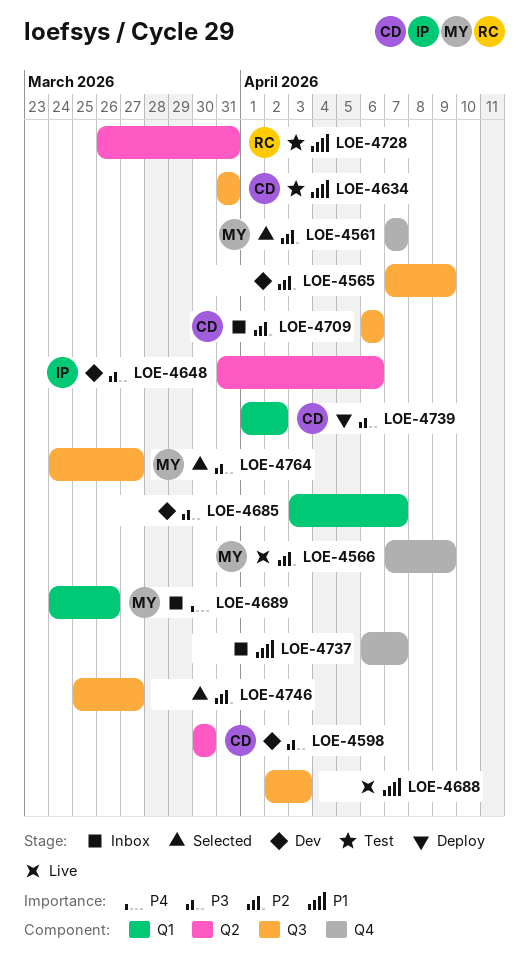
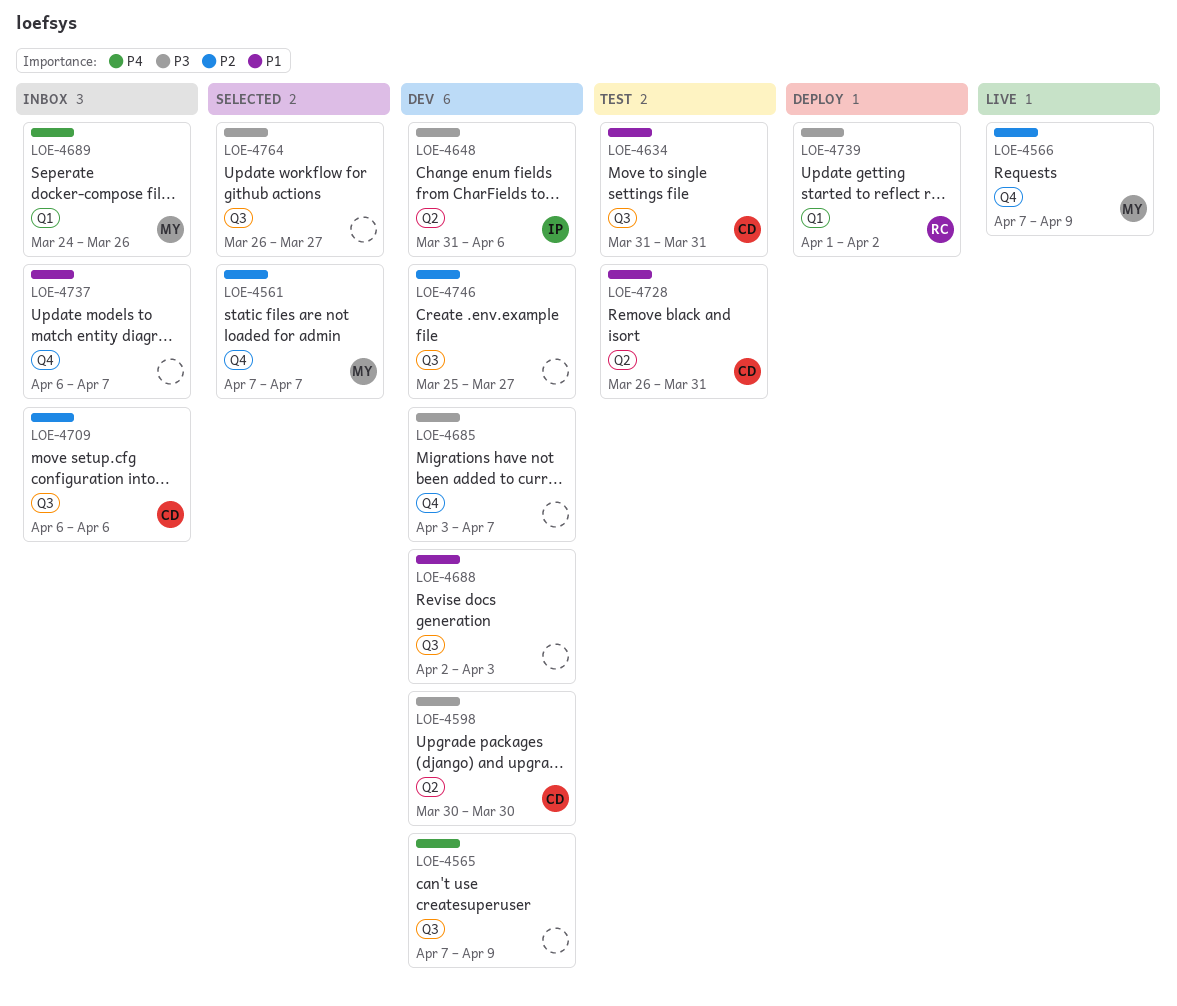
LOE-4565, priority: P2 -> P4
LOE-4685, label: Q1 -> Q4
LOE-4688, status: Live -> Dev
LOE-4728, owner: RC -> CD
LOE-4739, owner: CD -> RC
LOE-4746, status: Selected -> Dev
LOE-4764, owner: MY -> none
LOE-4764, start: Mar 24 -> Mar 26

